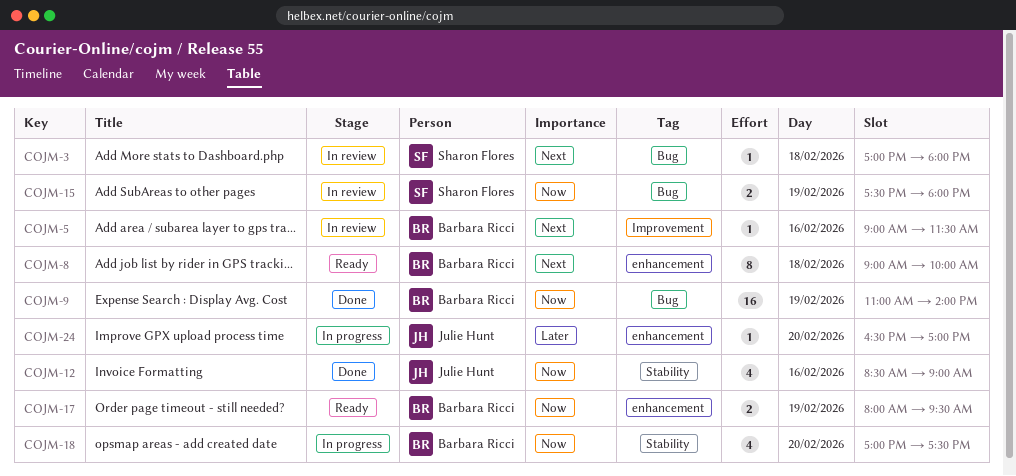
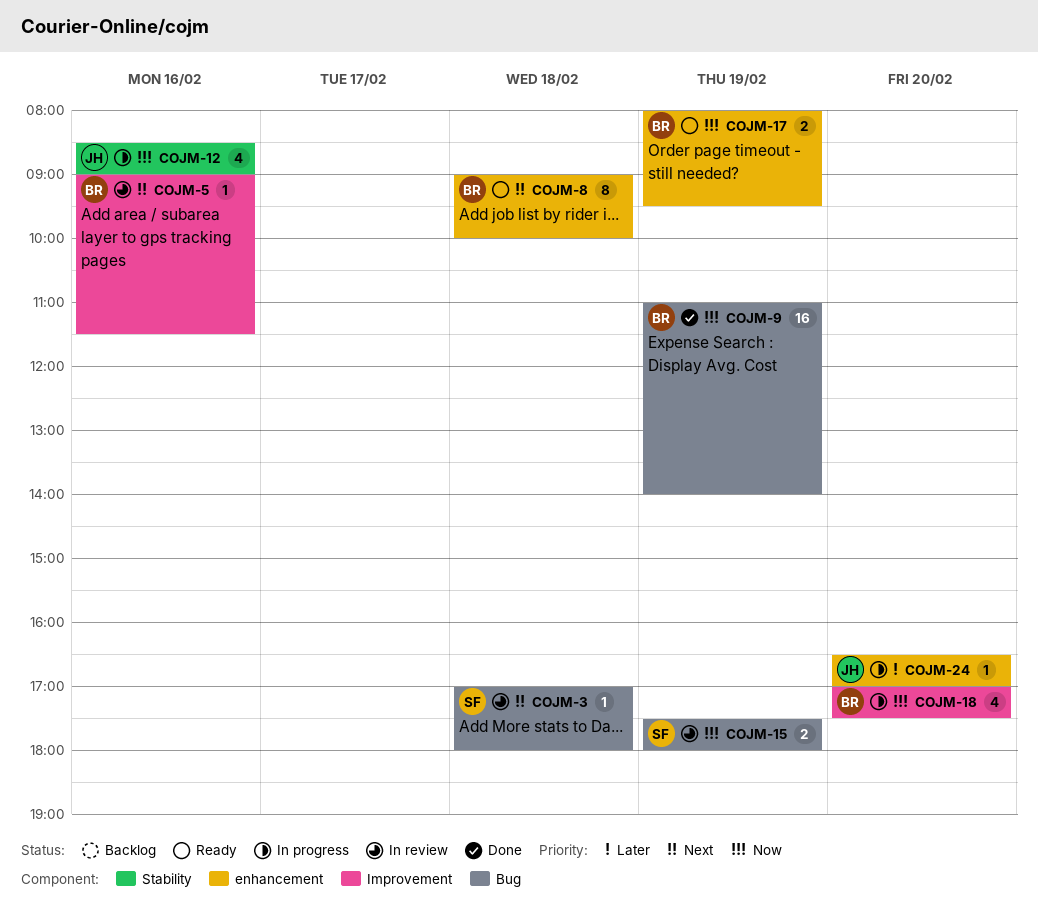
COJM-12, status: Done -> In progress
COJM-18, label: Stability -> Improvement

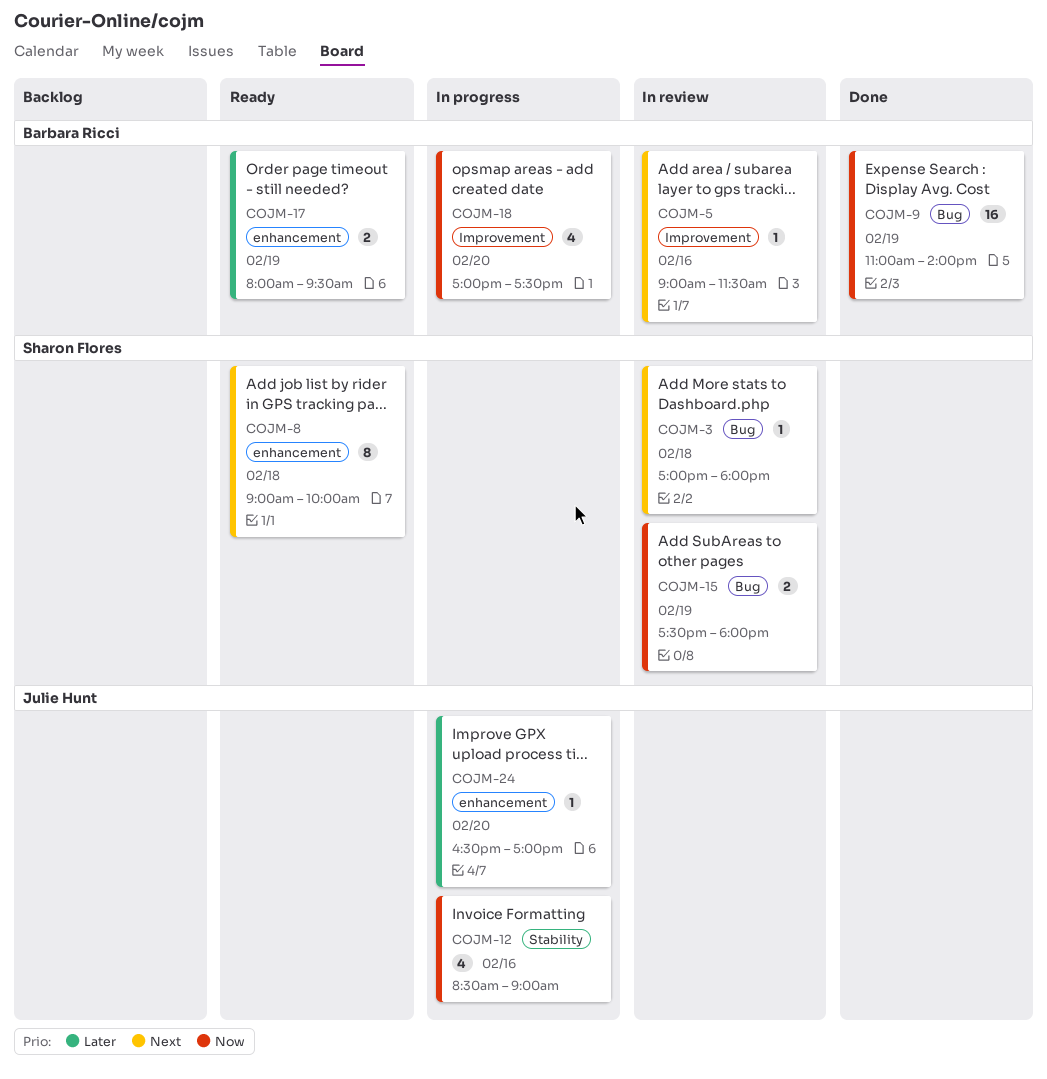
COJM-8, owner: Barbara Ricci -> Sharon Flores
COJM-17, priority: Now -> Later

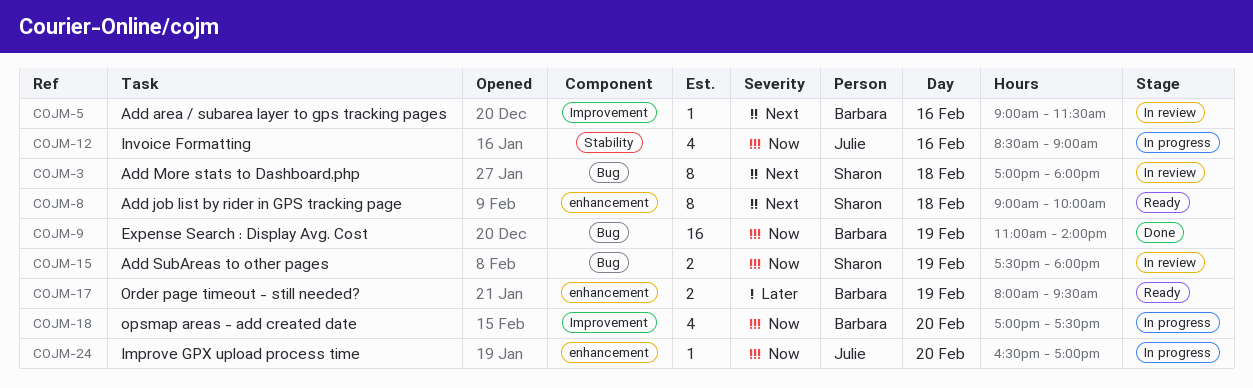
COJM-3, estimate: 1 -> 8
COJM-24, priority: Later -> Now

